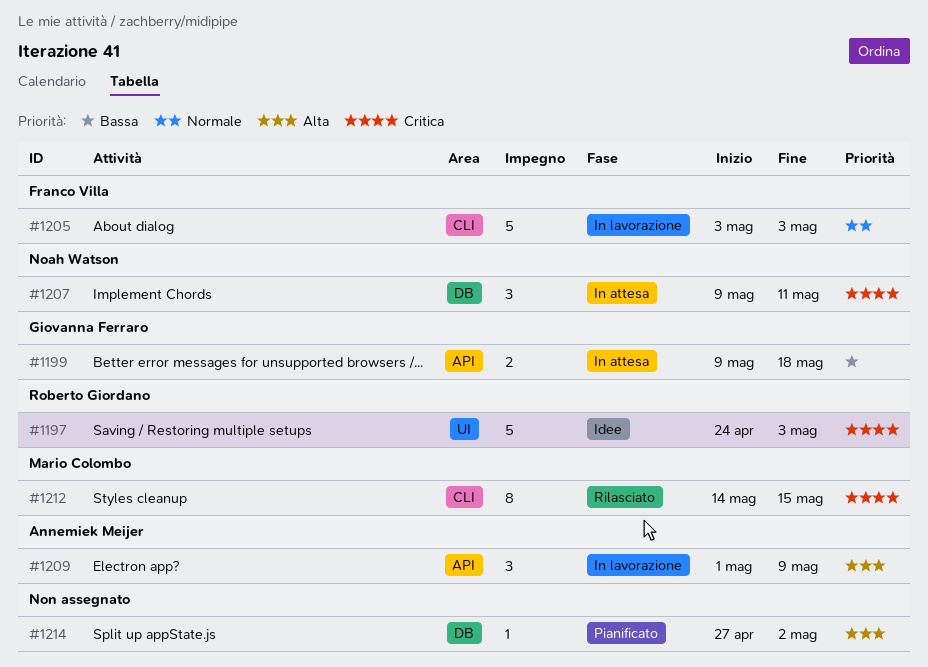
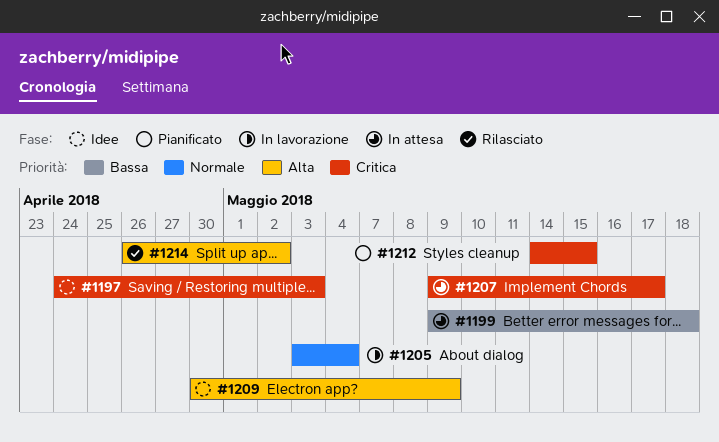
#1205, due: May 3 -> May 4
#1207, due: May 11 -> May 17
#1209, status: In lavorazione -> Idee
#1209, start: May 1 -> Apr 30
#1212, status: Rilasciato -> Pianificato
#1214, status: Pianificato -> Rilasciato
#1214, start: Apr 27 -> Apr 26

